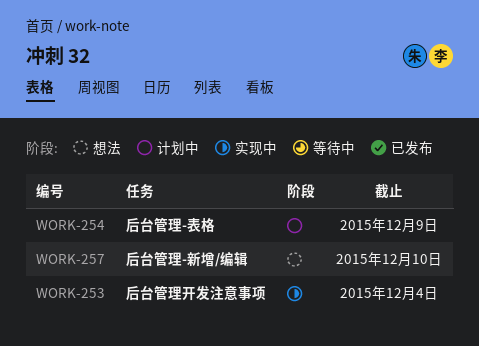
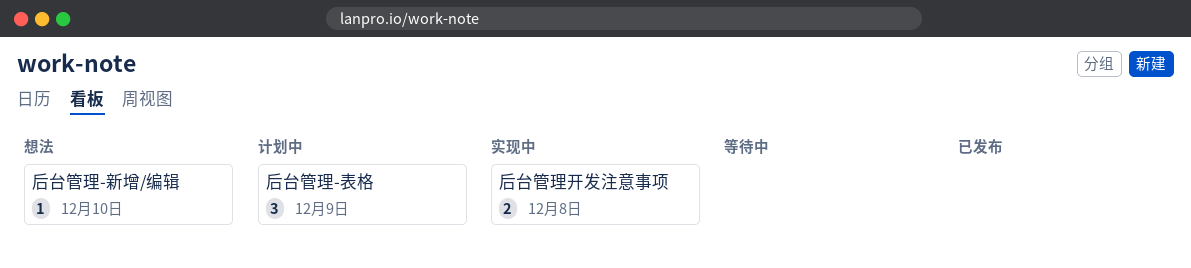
后台管理开发注意事项, due: Dec 4 -> Dec 8

